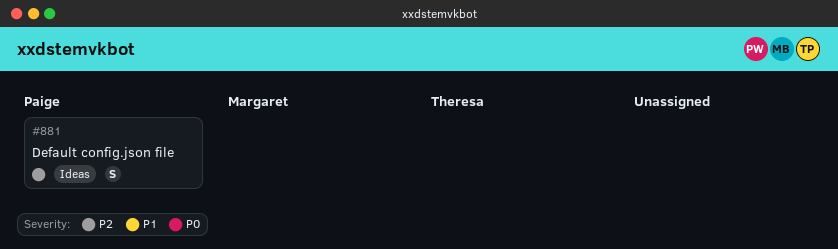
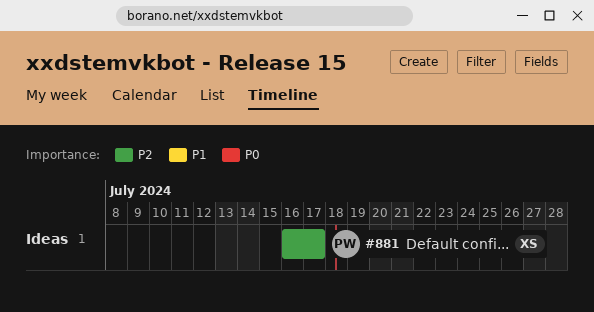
#881, estimate: S -> XS

